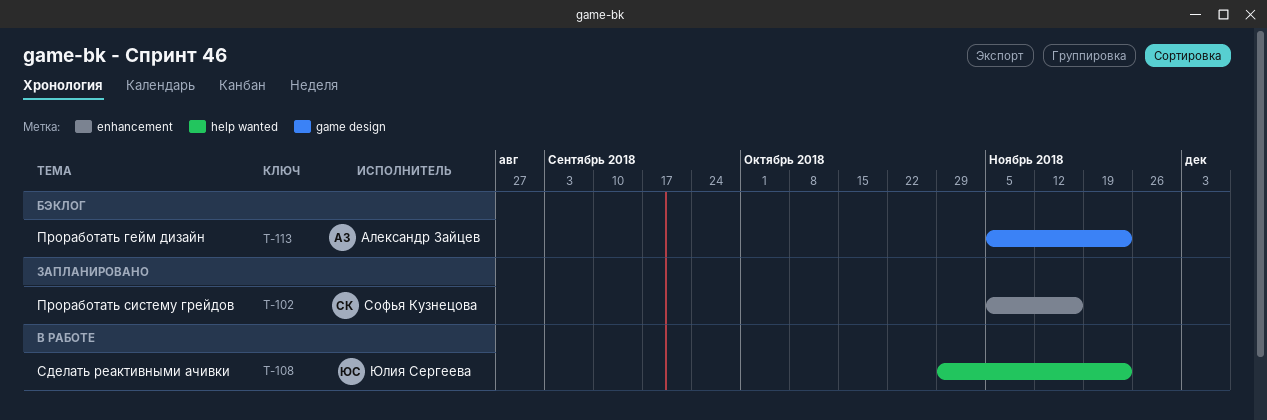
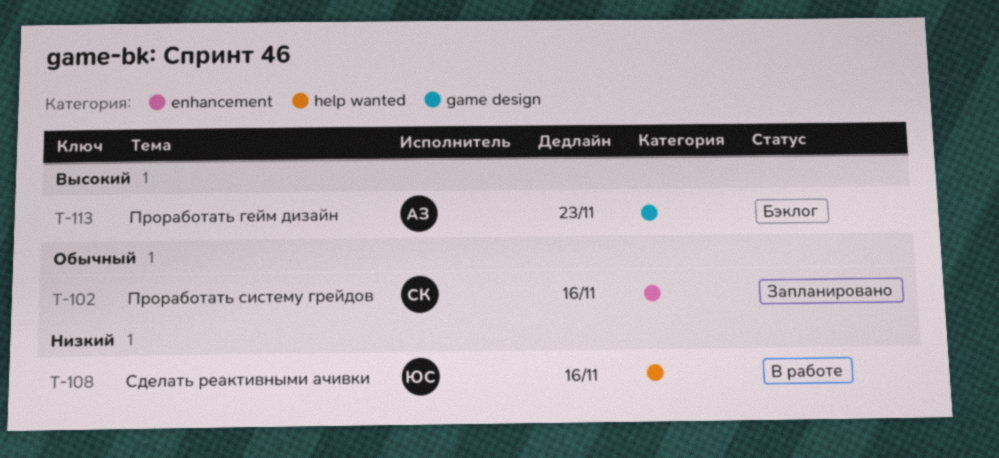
T-108, due: Nov 23 -> Nov 16

